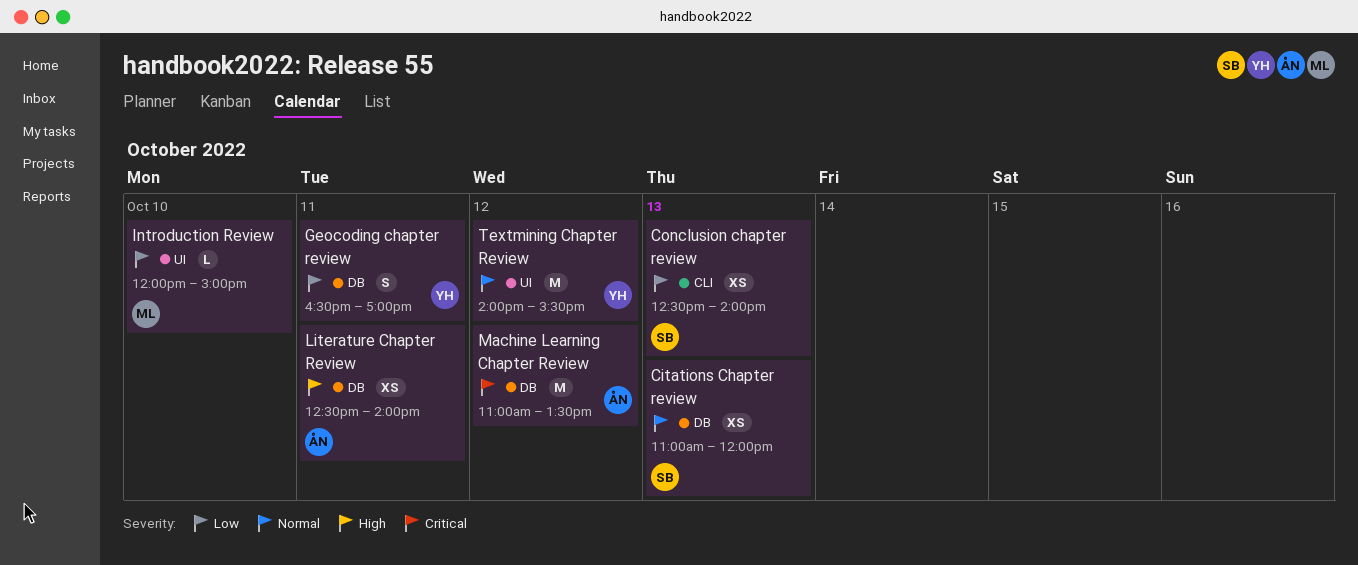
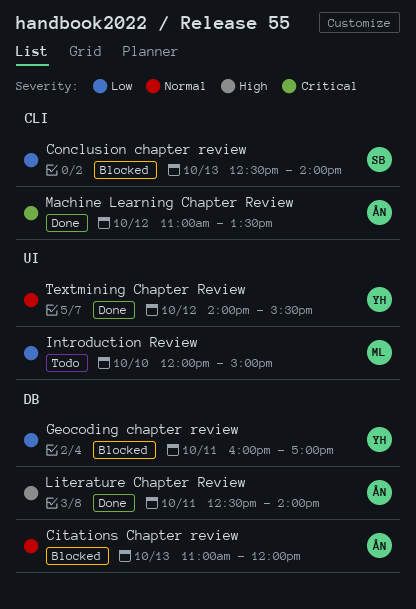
Citations Chapter review, owner: SB -> ÅN
Geocoding chapter review, begins: 16:30 -> 16:00
Machine Learning Chapter Review, label: DB -> CLI

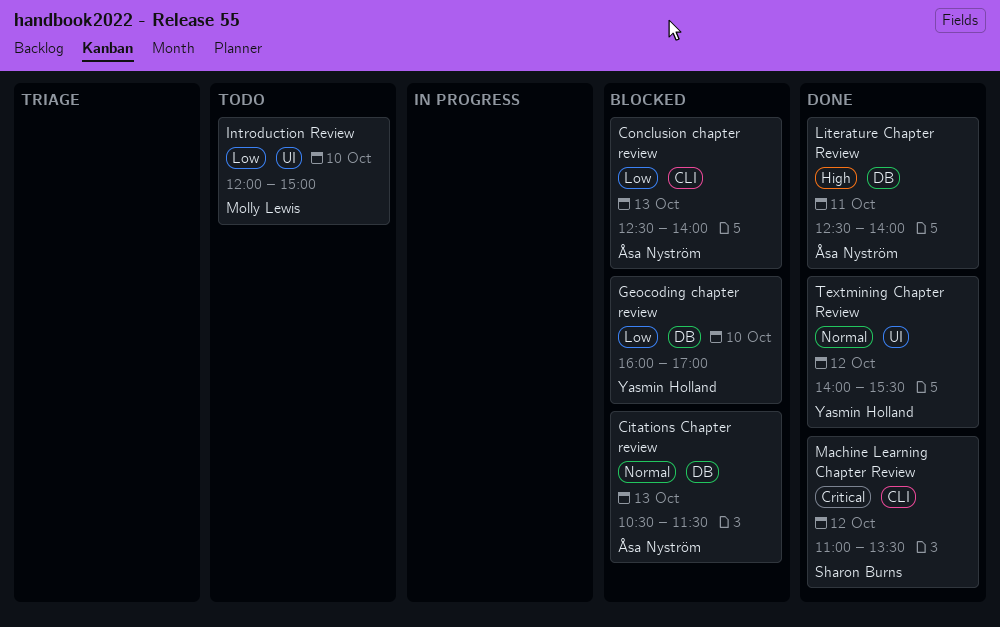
Citations Chapter review, begins: 11:00 -> 10:30
Citations Chapter review, ends: 12:00 -> 11:30
Conclusion chapter review, owner: Sharon Burns -> Åsa Nyström
Geocoding chapter review, day: Oct 11 -> Oct 10
Machine Learning Chapter Review, owner: Åsa Nyström -> Sharon Burns

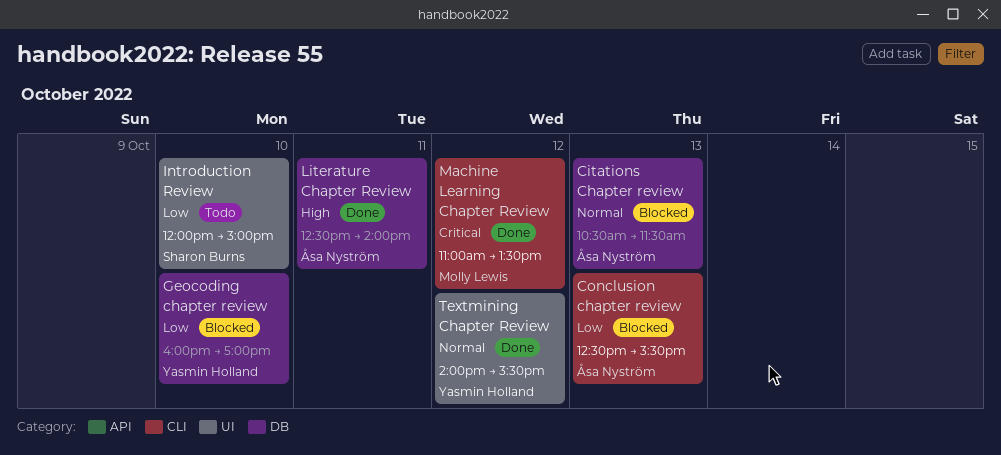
Conclusion chapter review, ends: 14:00 -> 15:30
Introduction Review, owner: Molly Lewis -> Sharon Burns
Machine Learning Chapter Review, owner: Sharon Burns -> Molly Lewis

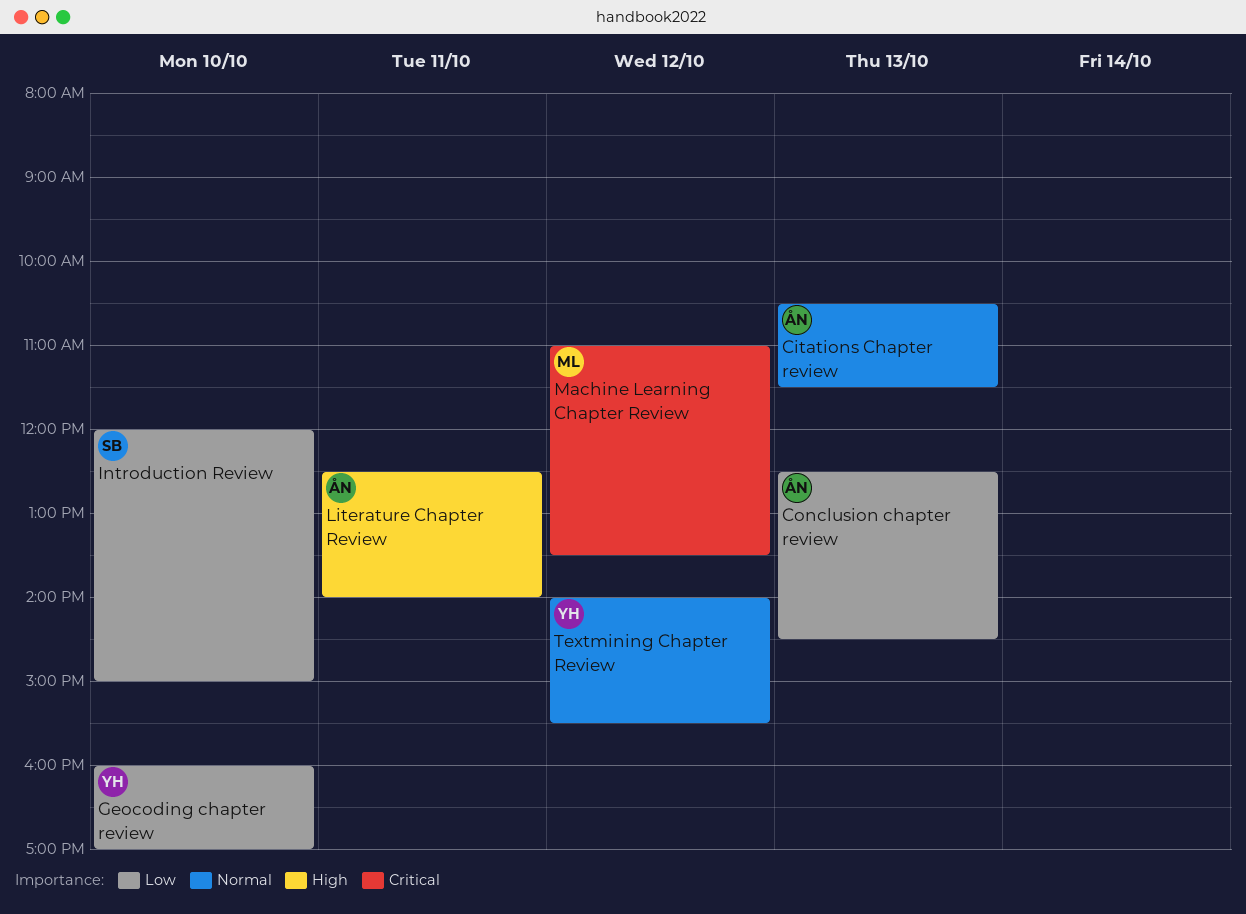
Conclusion chapter review, ends: 15:30 -> 14:30

